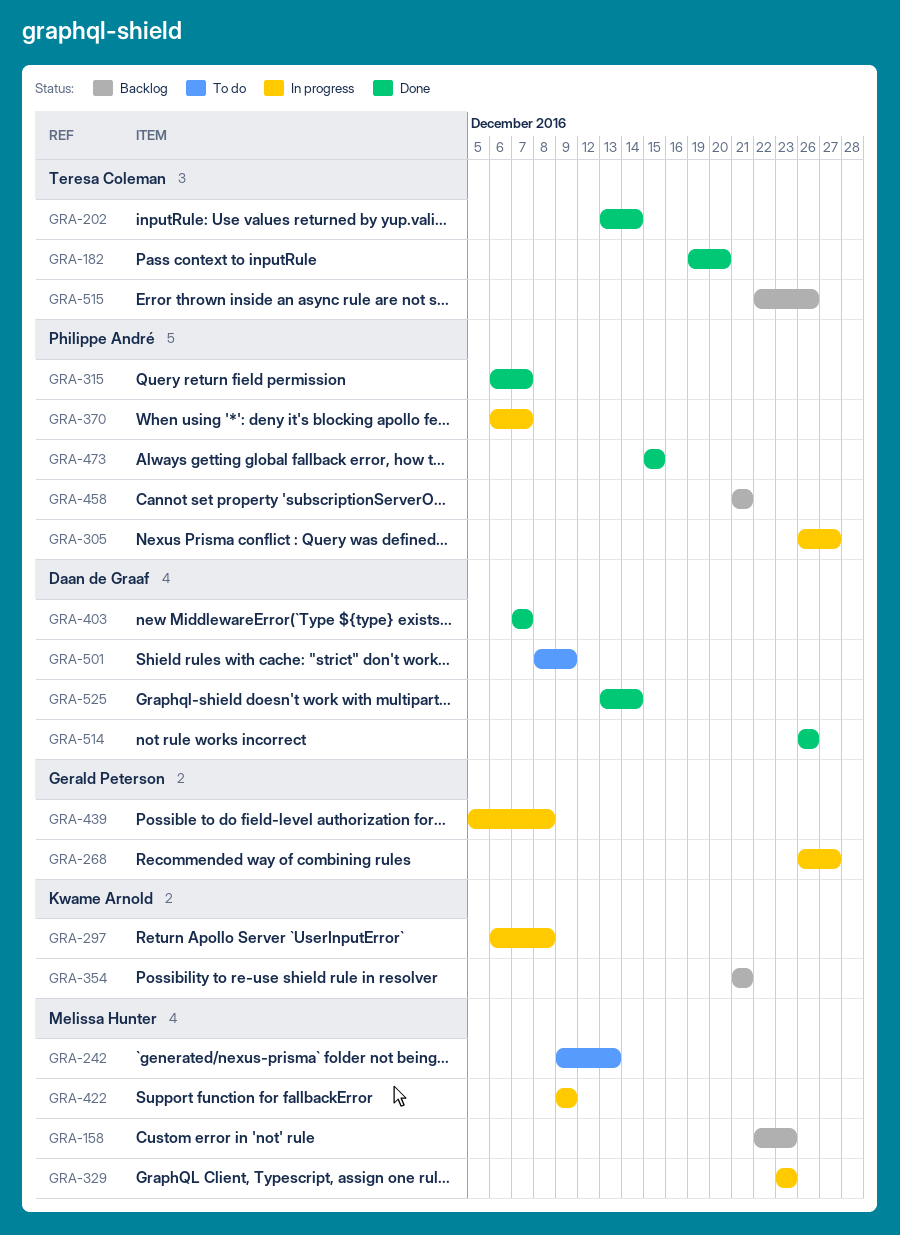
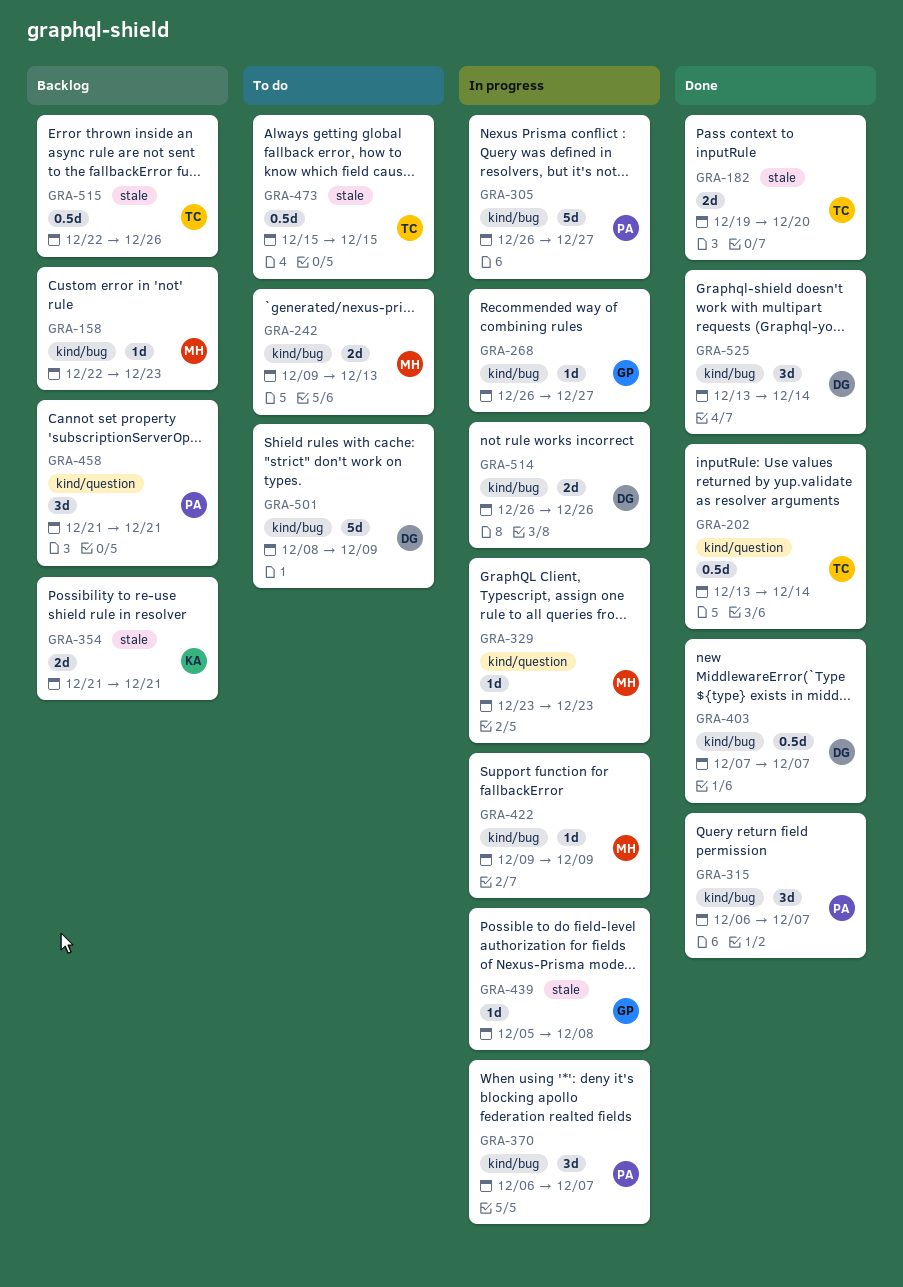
GRA-297: present -> none
GRA-473, status: Done -> To do
GRA-473, owner: Philippe André -> Teresa Coleman
GRA-514, status: Done -> In progress

